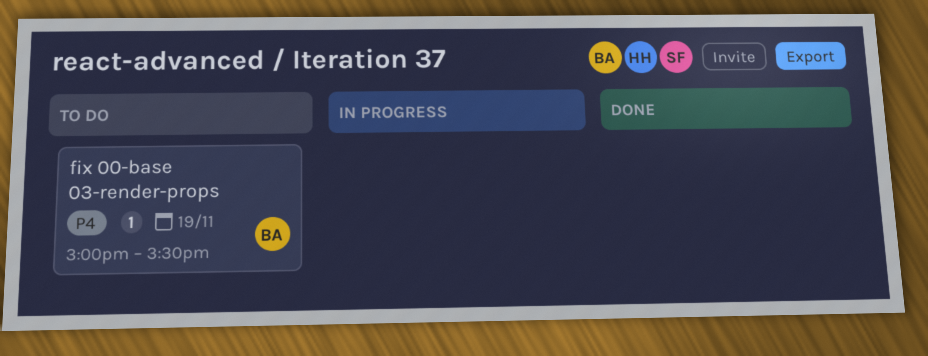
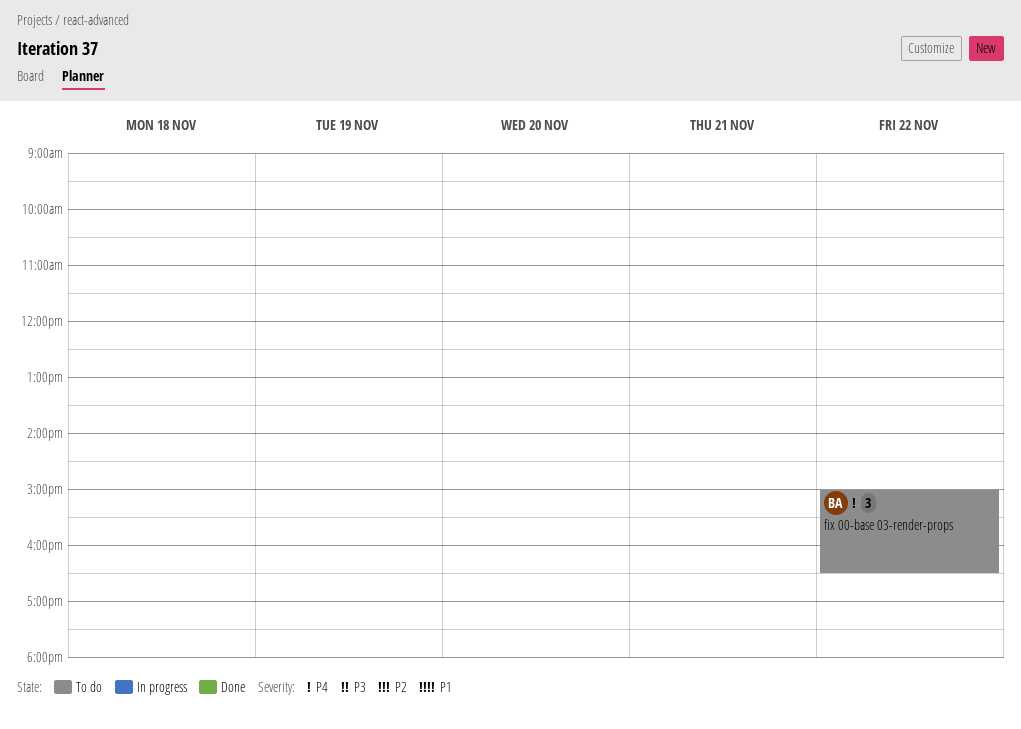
fix 00-base 03-render-props, estimate: 1 -> 3
fix 00-base 03-render-props, day: Nov 19 -> Nov 22
fix 00-base 03-render-props, ends: 15:30 -> 16:30

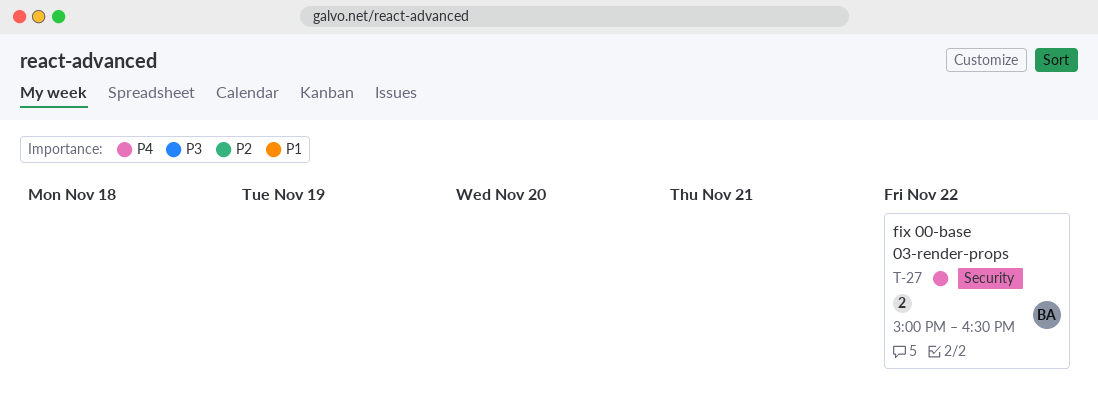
fix 00-base 03-render-props, estimate: 3 -> 2

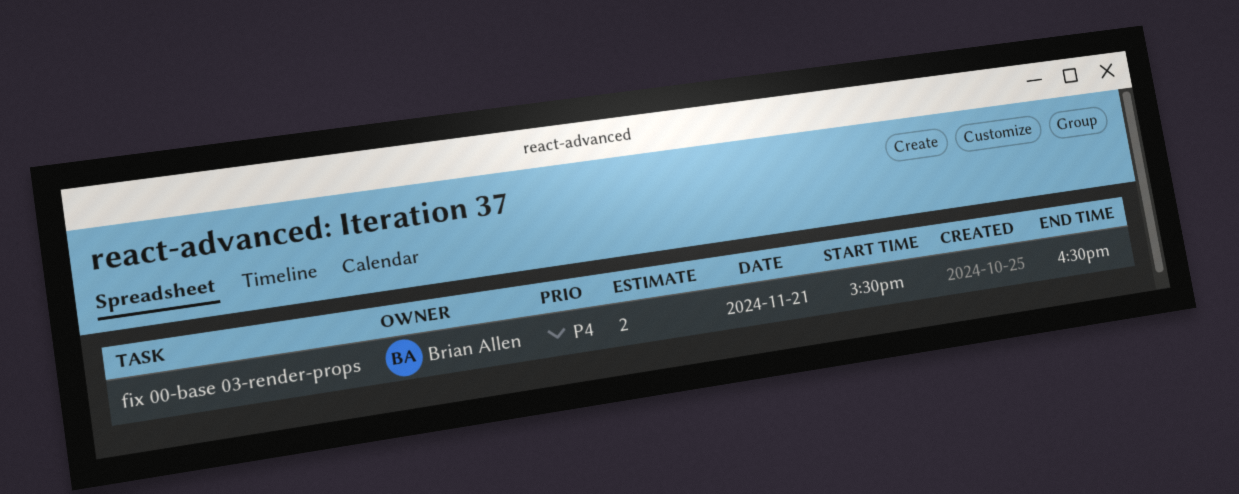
fix 00-base 03-render-props, day: Nov 22 -> Nov 21
fix 00-base 03-render-props, begins: 15:00 -> 15:30

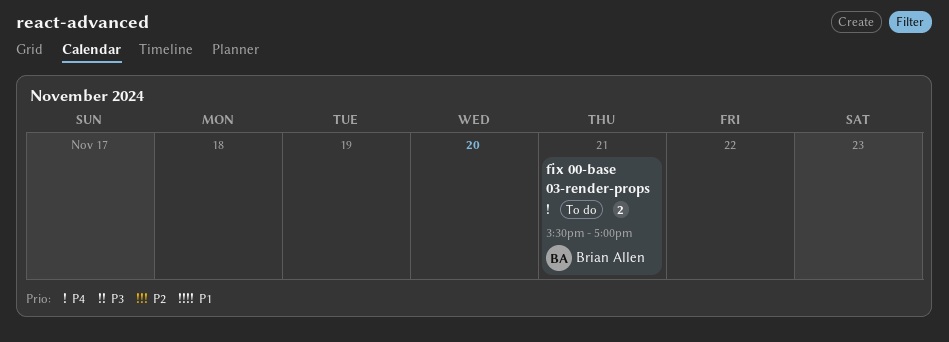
fix 00-base 03-render-props, ends: 16:30 -> 17:00

